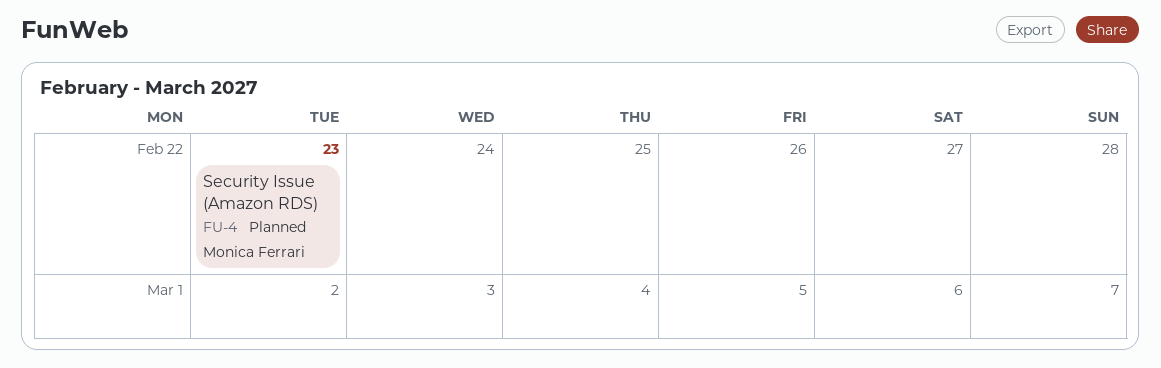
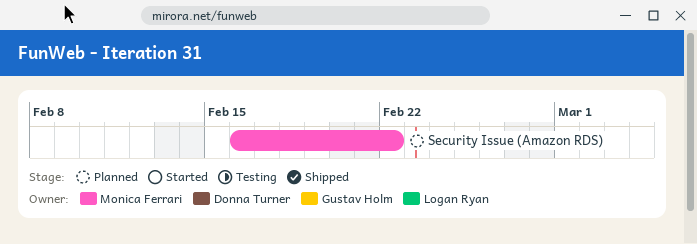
Security Issue (Amazon RDS), due: Feb 23 -> Feb 22

